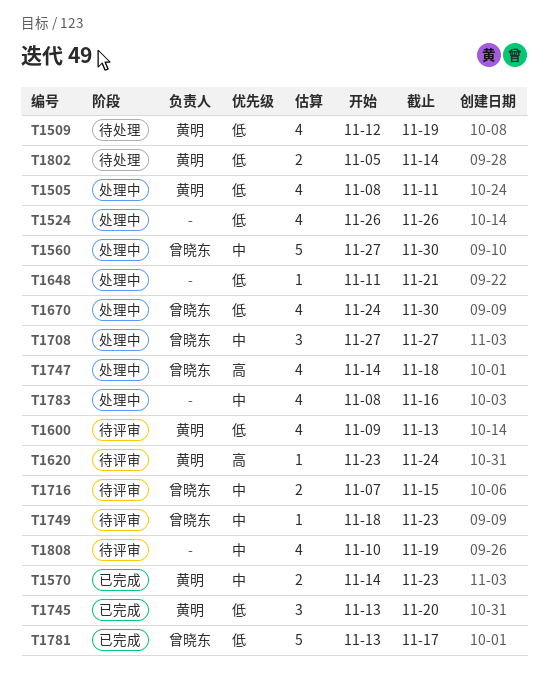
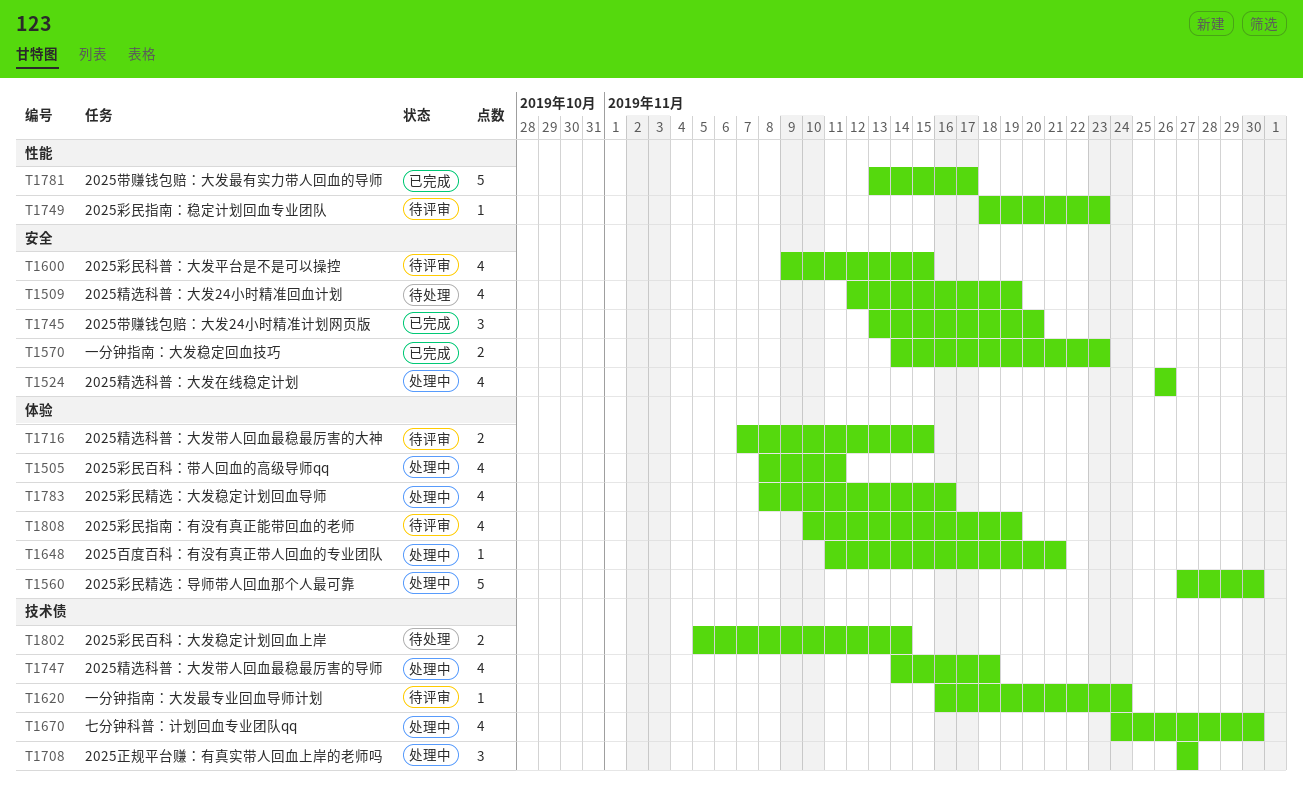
T1600, due: Nov 13 -> Nov 15
T1620, start: Nov 23 -> Nov 16

